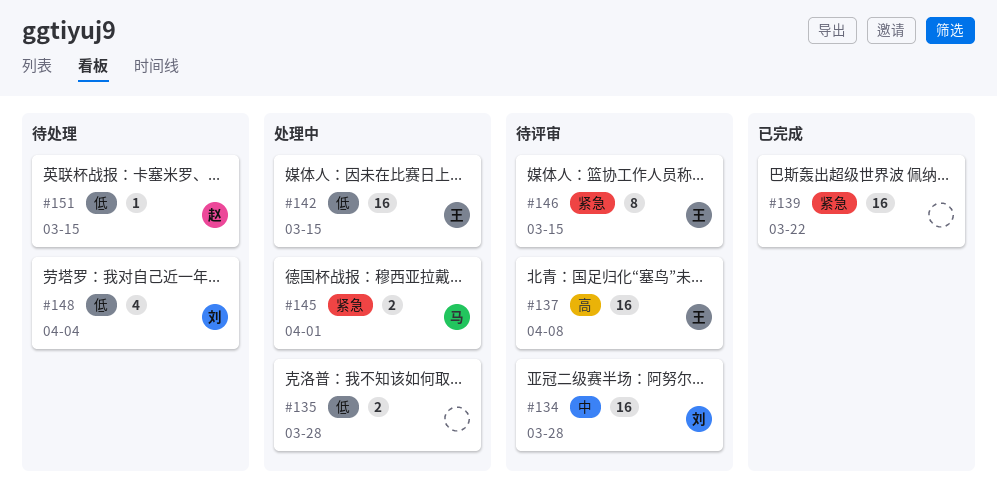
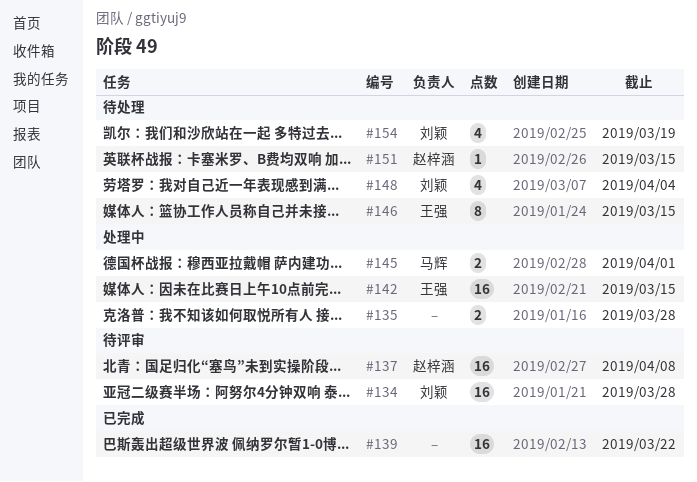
#137, owner: 王强 -> 赵梓涵
#146, status: 待评审 -> 待处理
#154: none -> present

